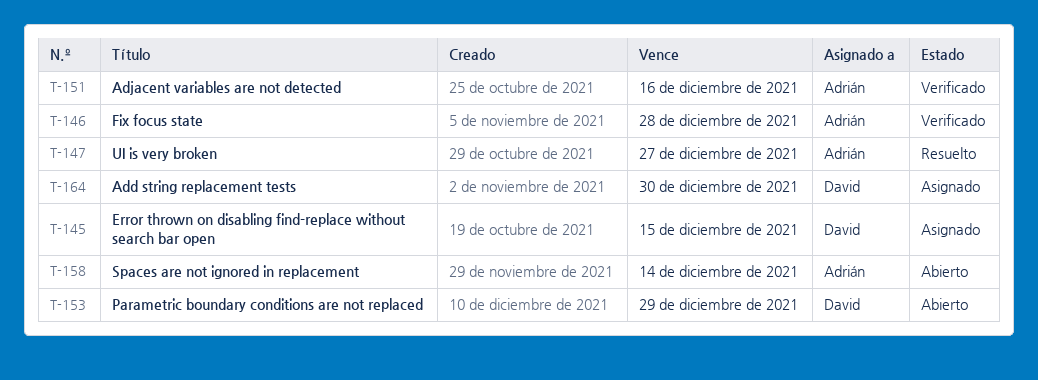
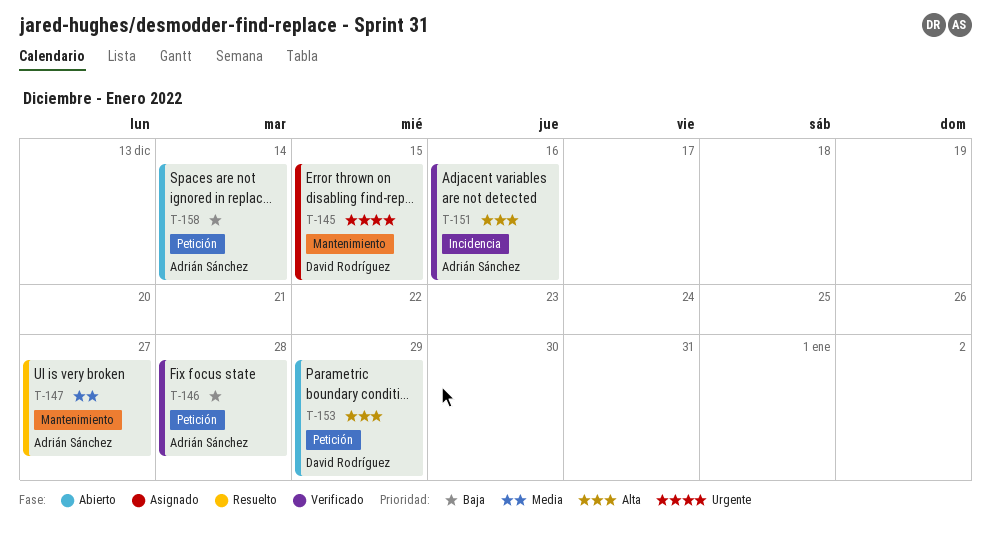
T-164: present -> none

